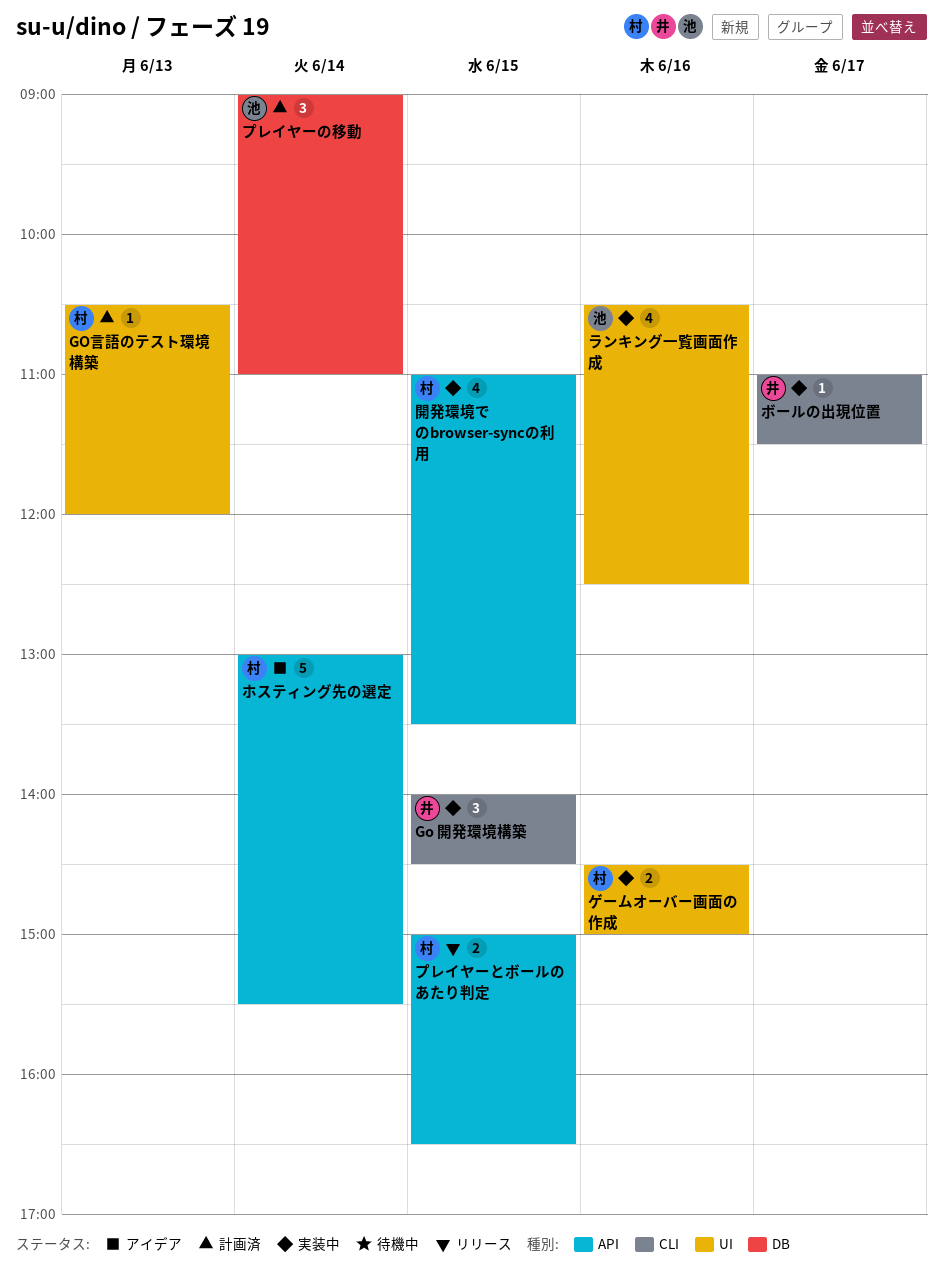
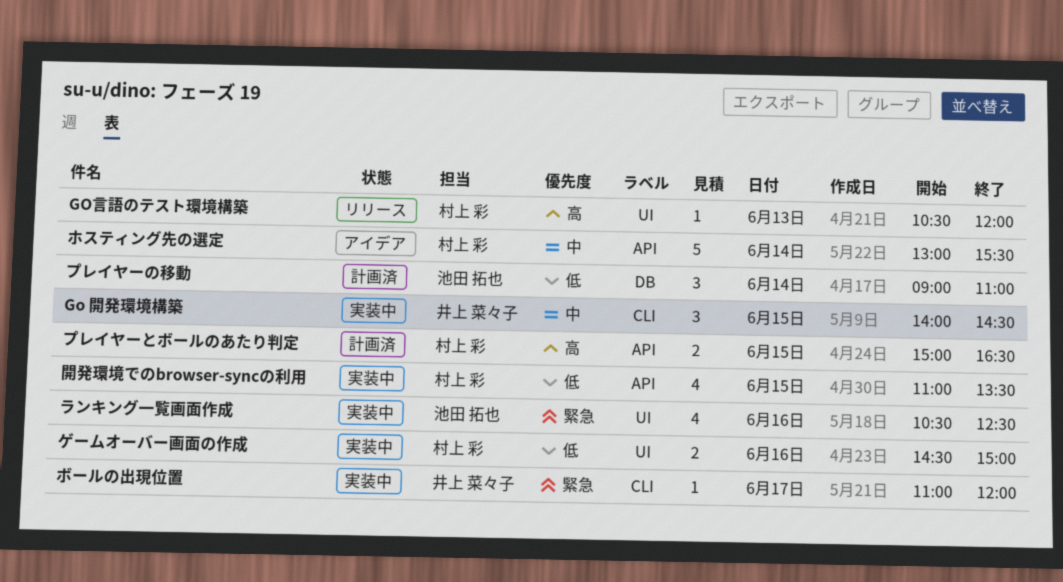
GO言語のテスト環境構築, status: 計画済 -> リリース
プレイヤーとボールのあたり判定, status: リリース -> 計画済
ボールの出現位置, ends: 11:30 -> 12:00

